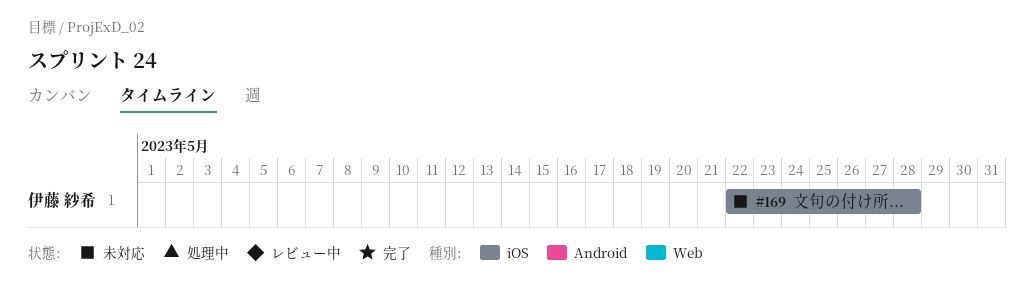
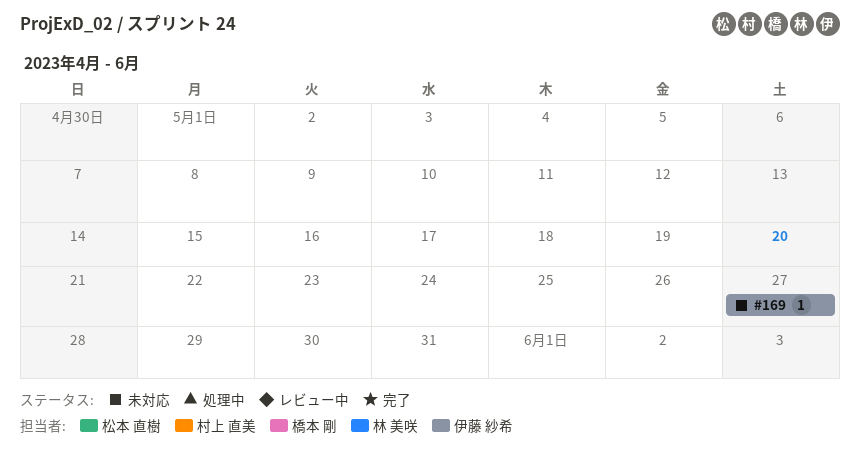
#169, start: May 22 -> May 27
#169, due: May 28 -> May 27

